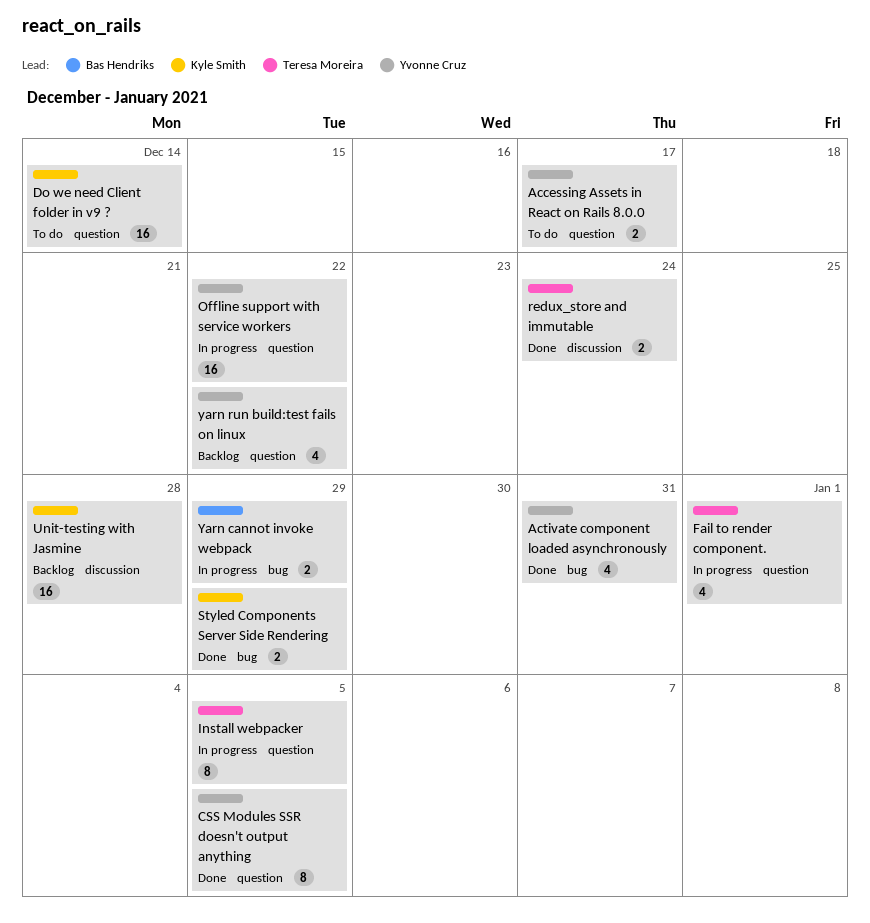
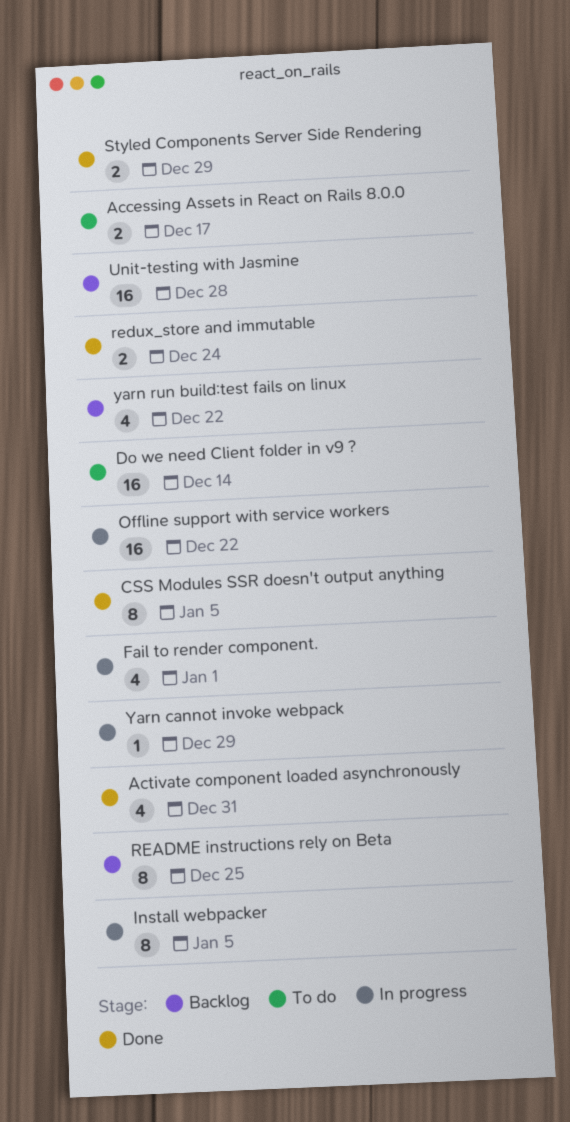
README instructions rely on Beta: none -> present
Yarn cannot invoke webpack, estimate: 2 -> 1

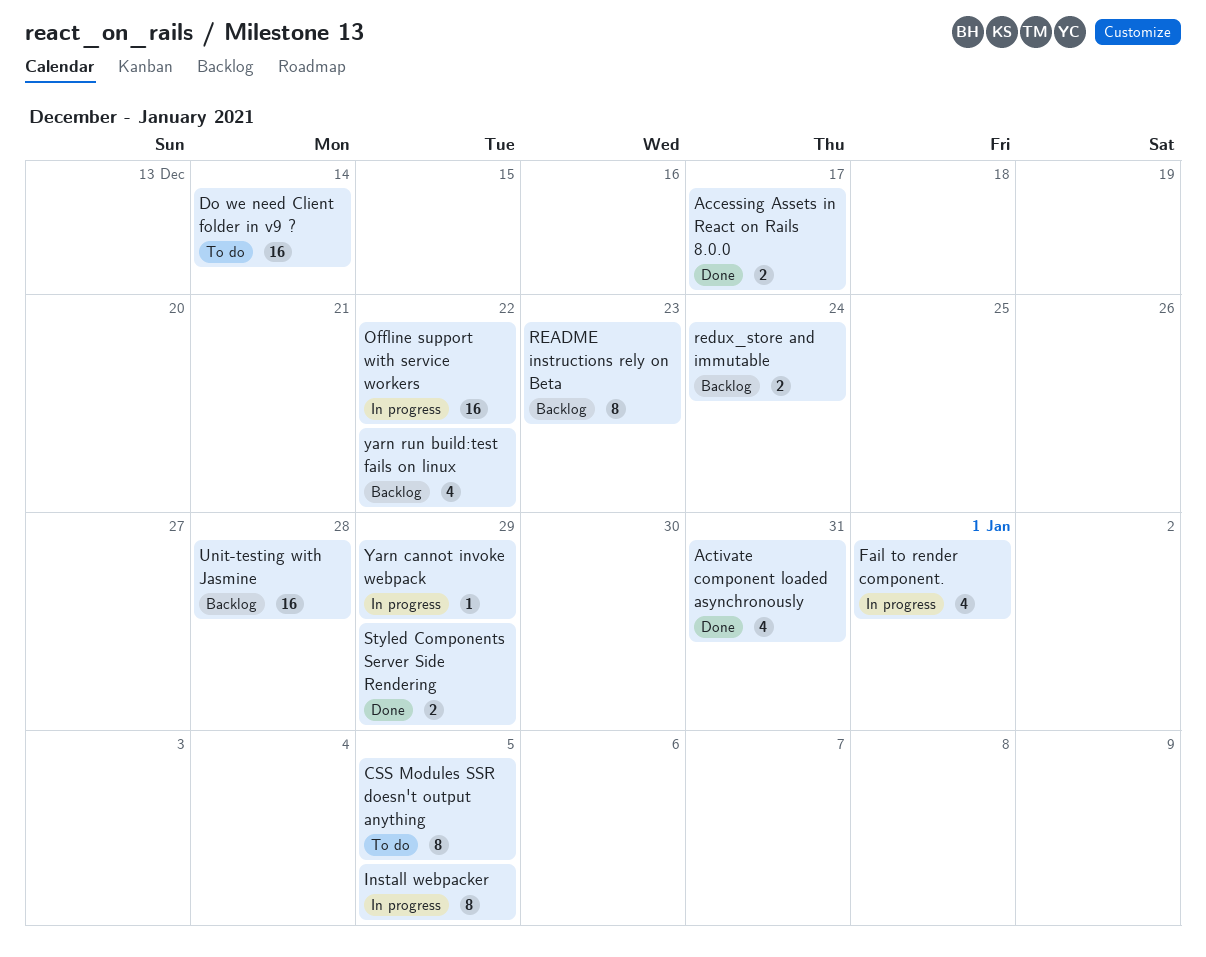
Accessing Assets in React on Rails 8.0.0, status: To do -> Done
CSS Modules SSR doesn't output anything, status: Done -> To do
README instructions rely on Beta, due: Dec 25 -> Dec 23
redux_store and immutable, status: Done -> Backlog

